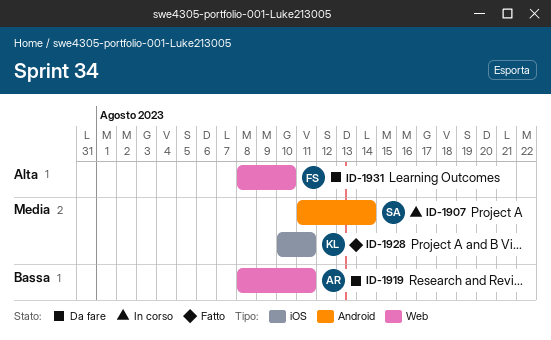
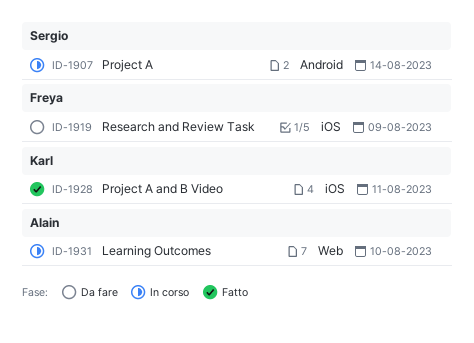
ID-1919, owner: Alain -> Freya
ID-1919, label: Web -> iOS
ID-1919, due: Aug 11 -> Aug 9
ID-1931, status: Da fare -> In corso
ID-1931, owner: Freya -> Alain

